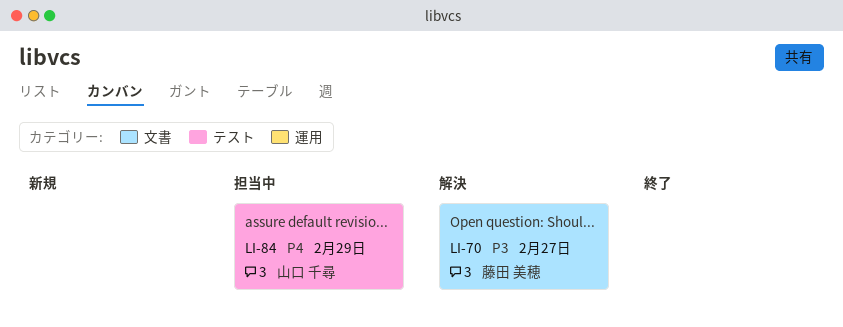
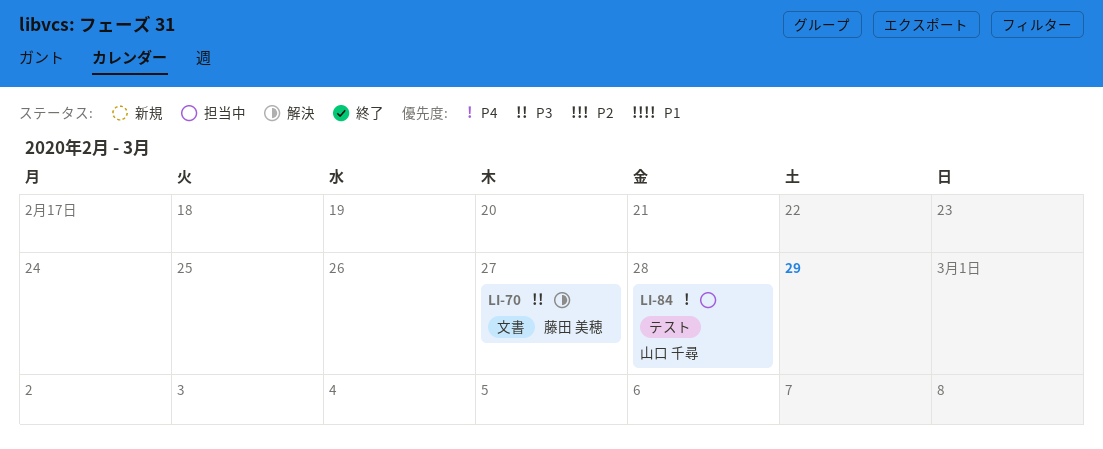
LI-84, due: Feb 29 -> Feb 28

